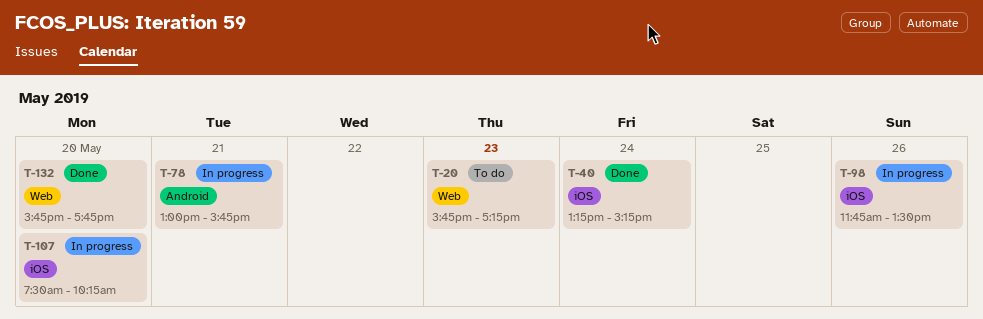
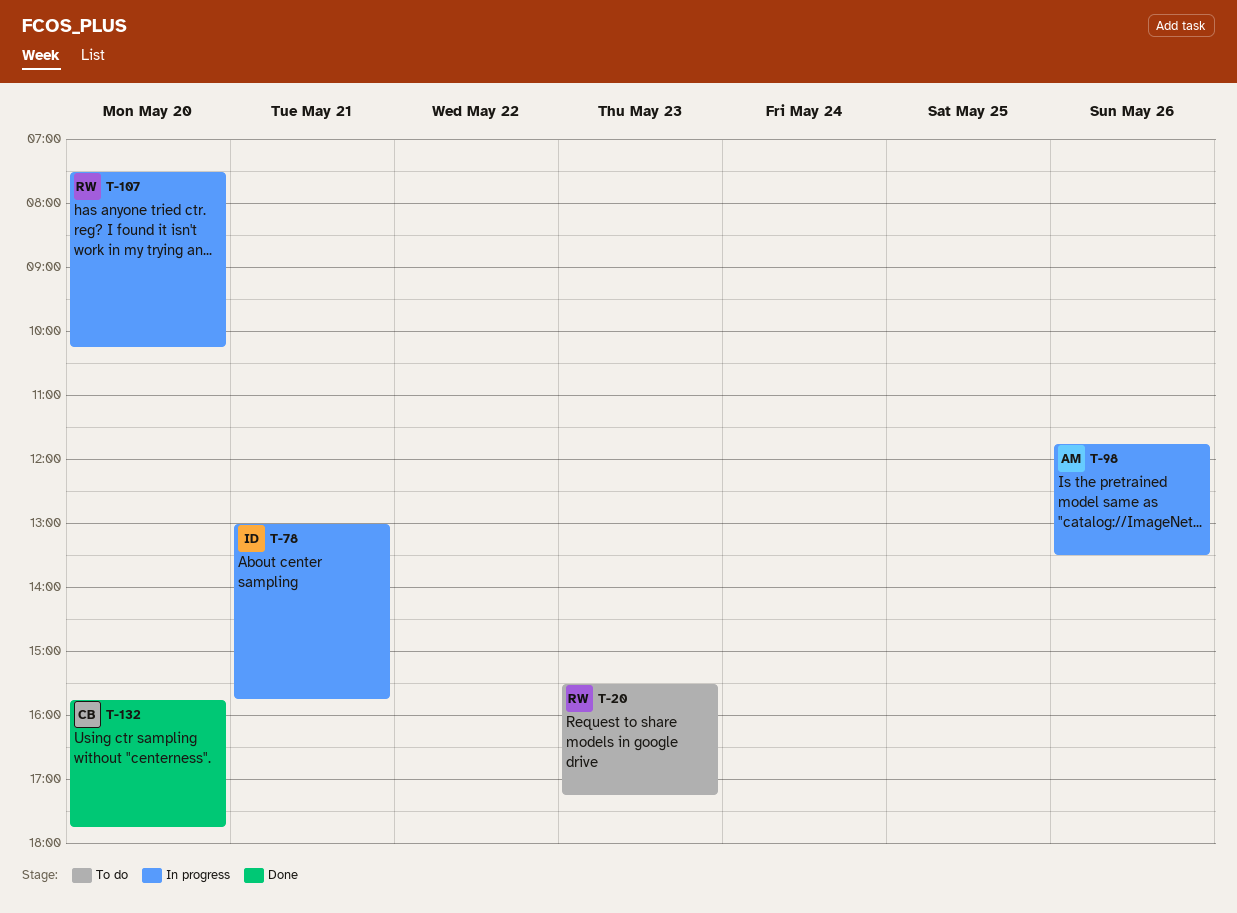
T-20, begins: 15:45 -> 15:30
T-40: present -> none

